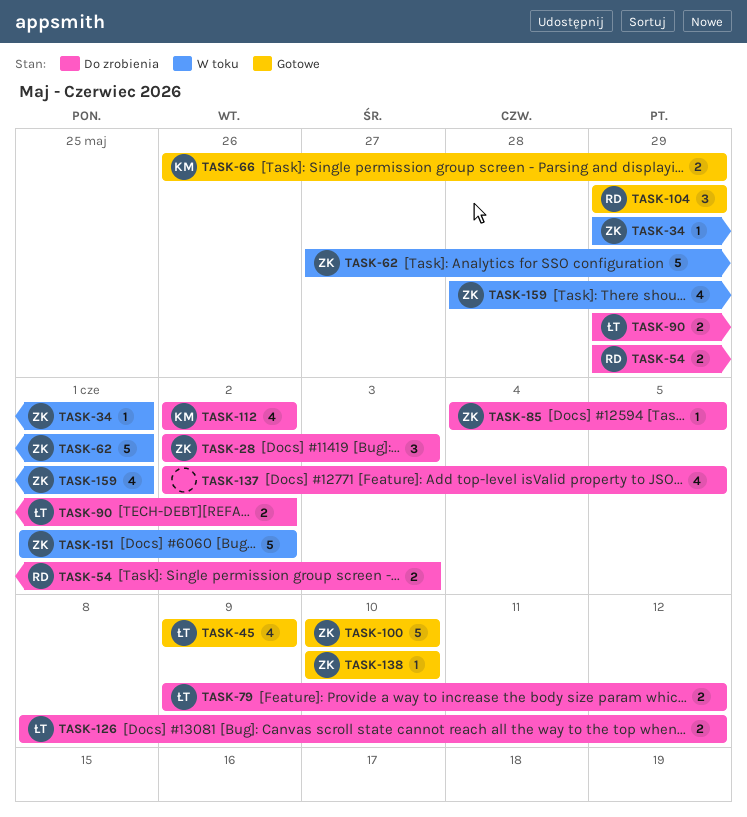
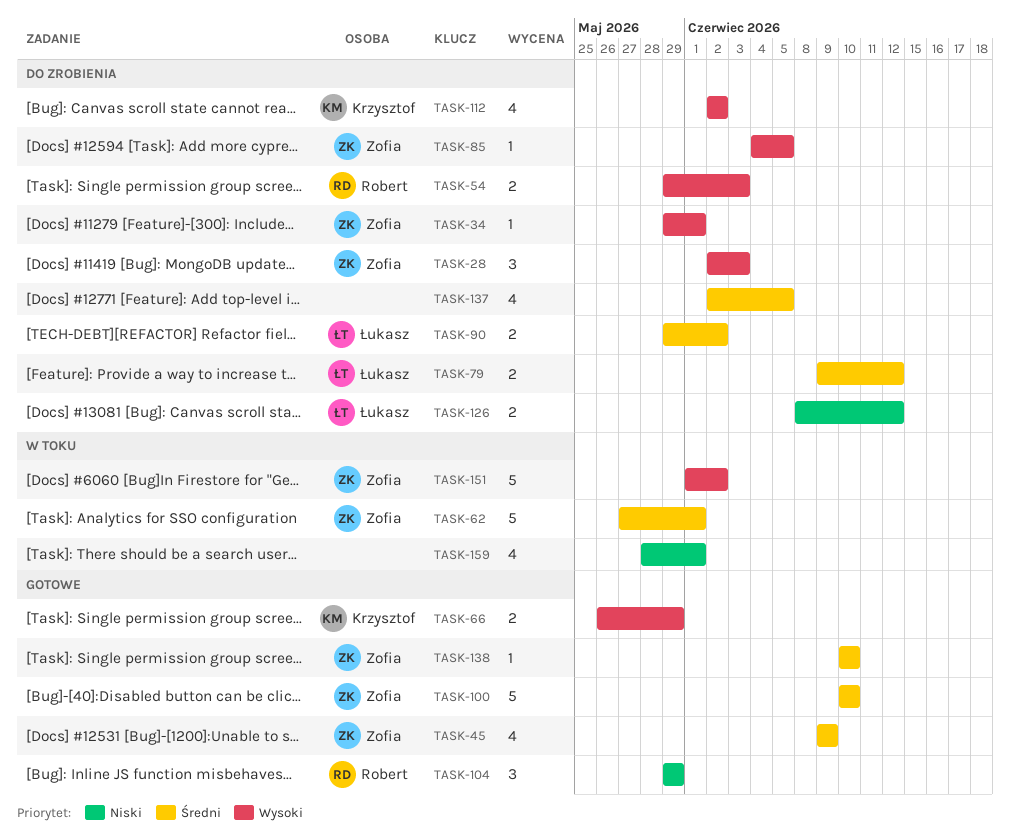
TASK-34, status: W toku -> Do zrobienia
TASK-45, owner: Łukasz -> Zofia
TASK-159, owner: Zofia -> none

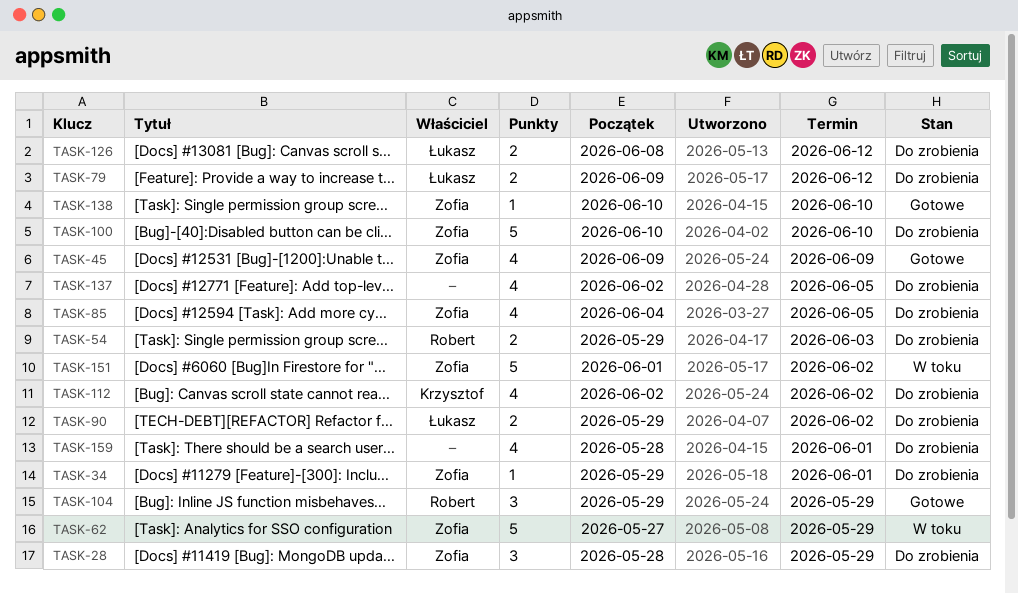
TASK-28, start: Jun 2 -> May 28
TASK-28, due: Jun 3 -> May 29
TASK-62, due: Jun 1 -> May 29
TASK-66: present -> none
TASK-85, estimate: 1 -> 4
TASK-100, status: Gotowe -> Do zrobienia
TASK-159, status: W toku -> Do zrobienia

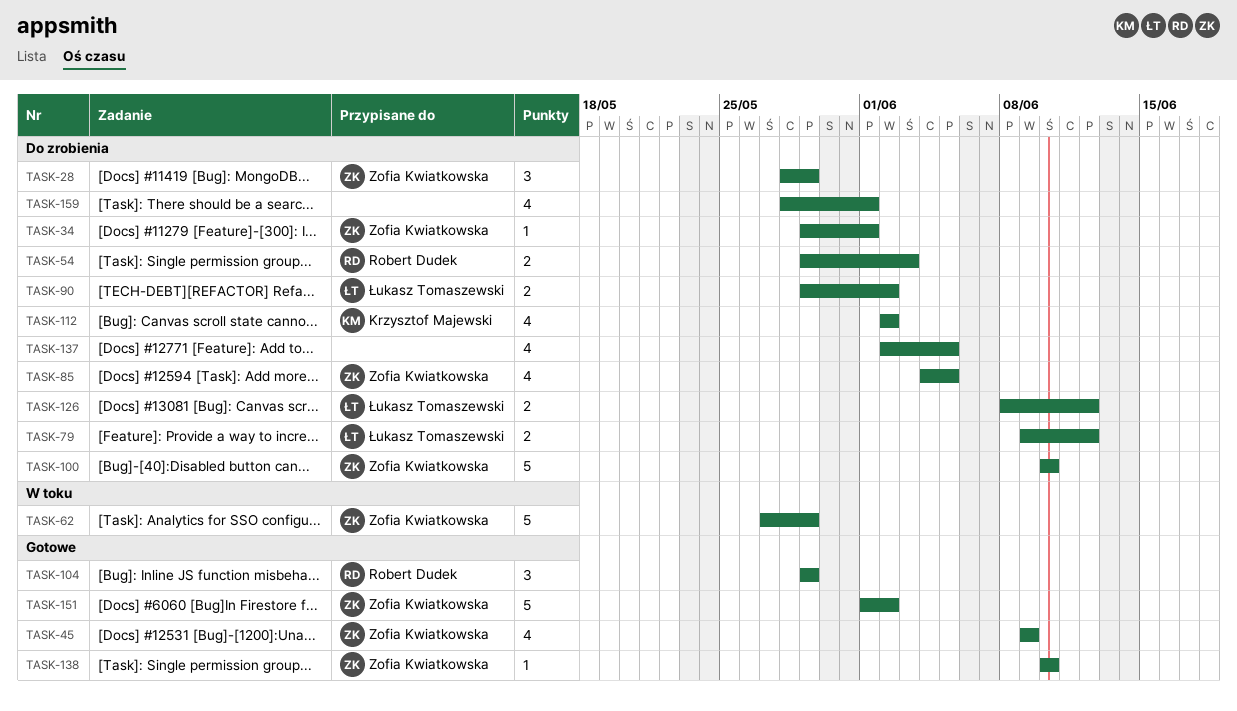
TASK-151, status: W toku -> Gotowe

